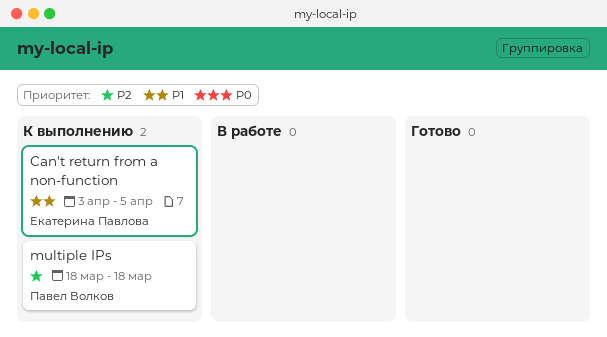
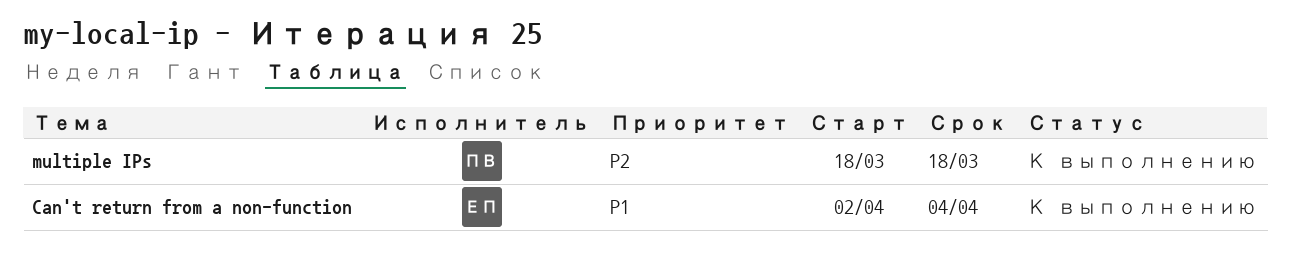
Can't return from a non-function, start: Apr 3 -> Apr 2
Can't return from a non-function, due: Apr 5 -> Apr 4

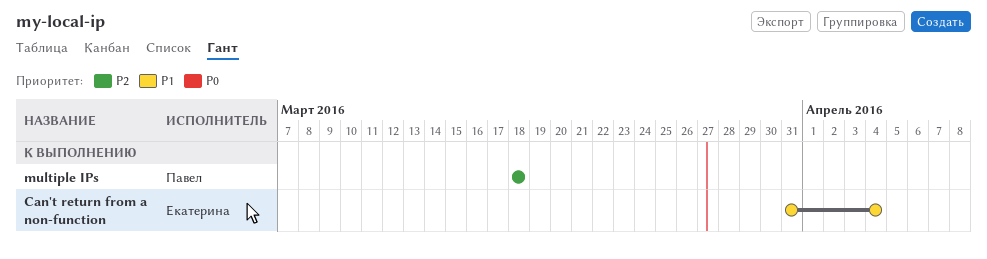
Can't return from a non-function, start: Apr 2 -> Mar 31

